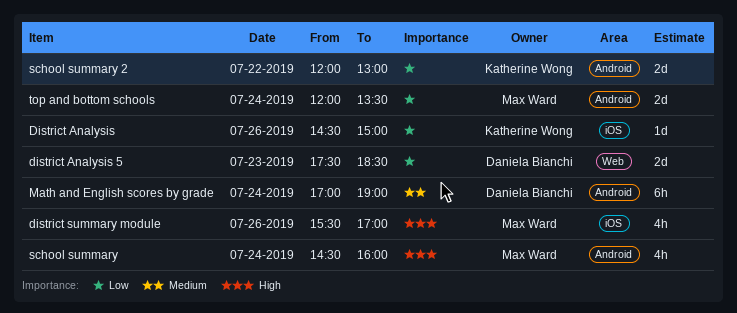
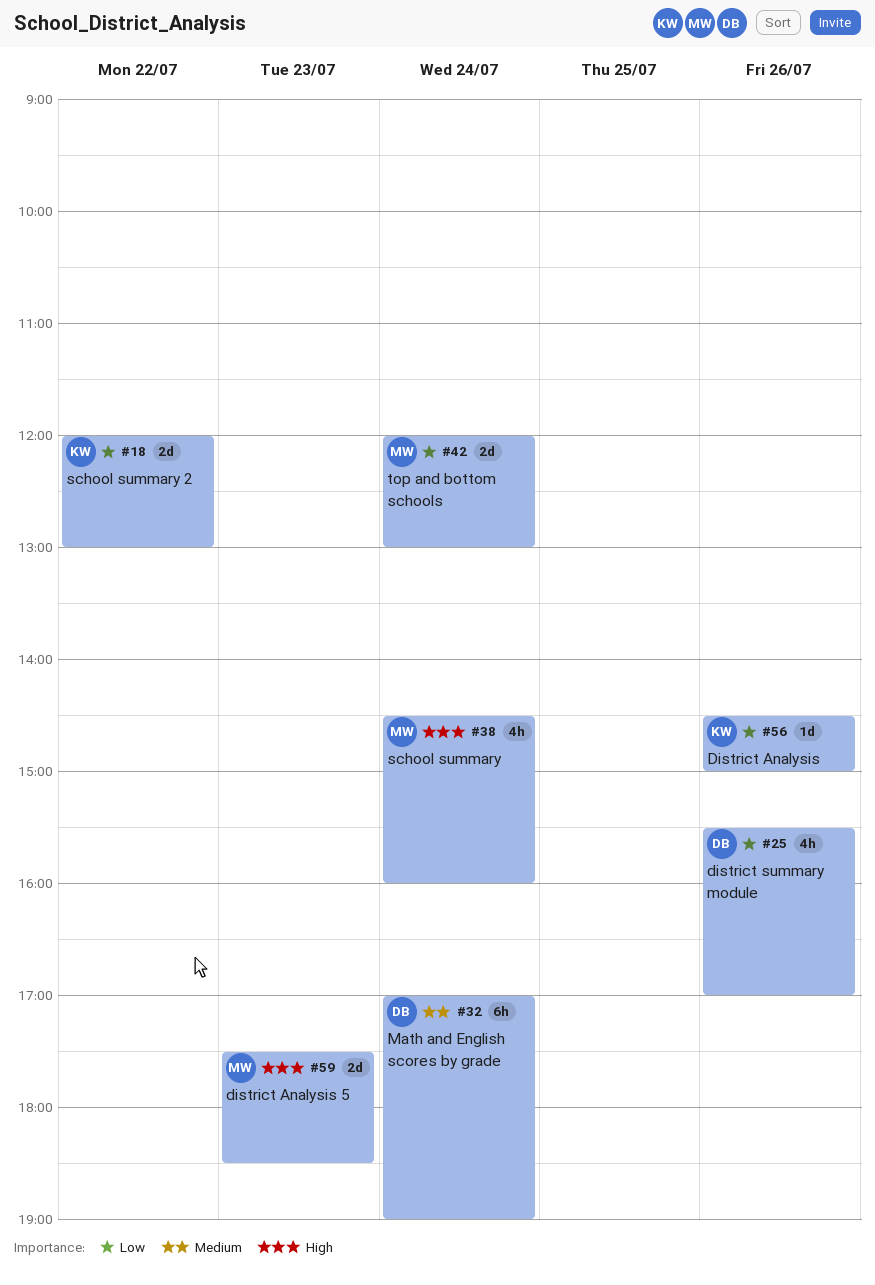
district Analysis 5, owner: Daniela Bianchi -> Max Ward
district Analysis 5, priority: Low -> High
district summary module, owner: Max Ward -> Daniela Bianchi
district summary module, priority: High -> Low
top and bottom schools, ends: 13:30 -> 13:00

